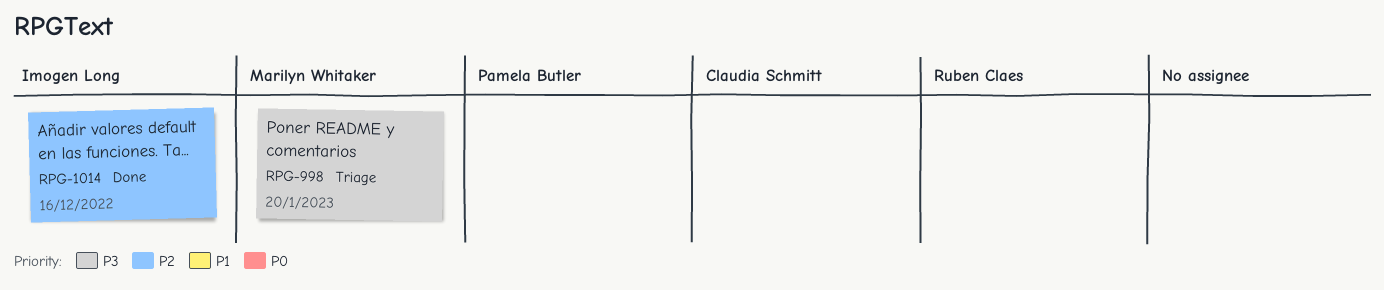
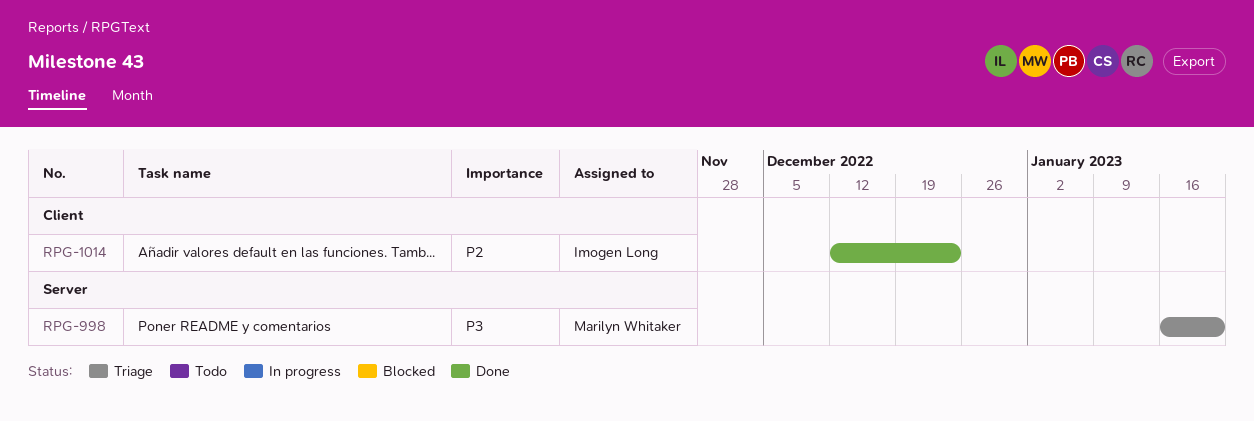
RPG-1014, due: Dec 16 -> Dec 23

